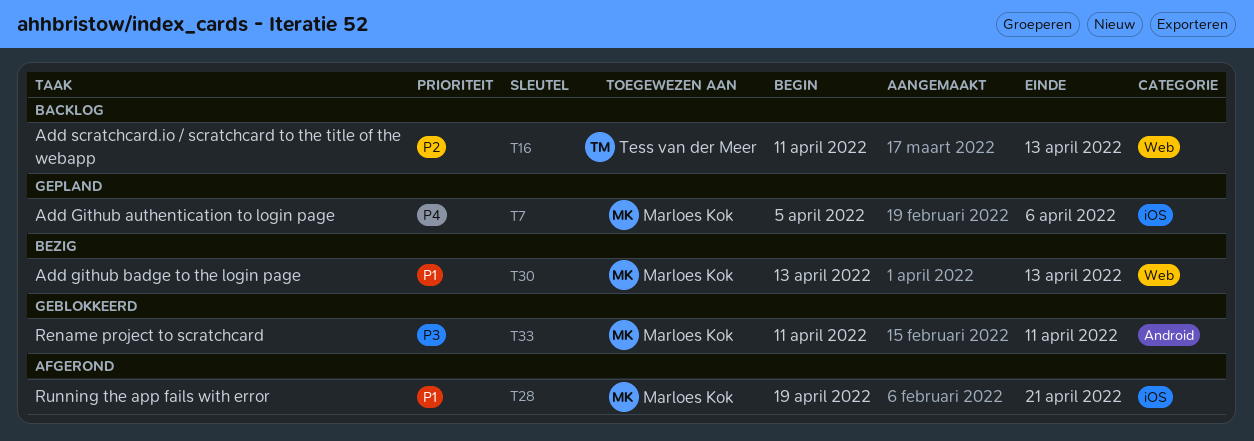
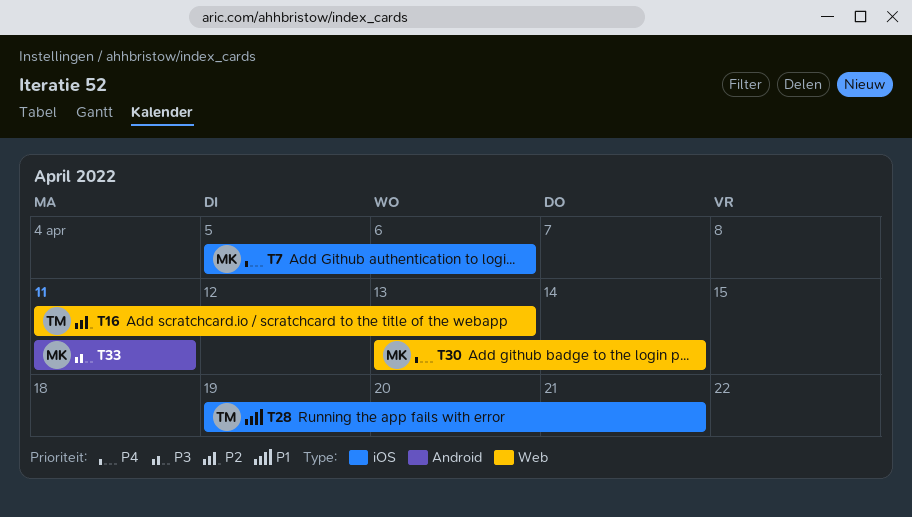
T28, owner: Marloes Kok -> Tess van der Meer
T30, priority: P1 -> P4
T30, due: Apr 13 -> Apr 14

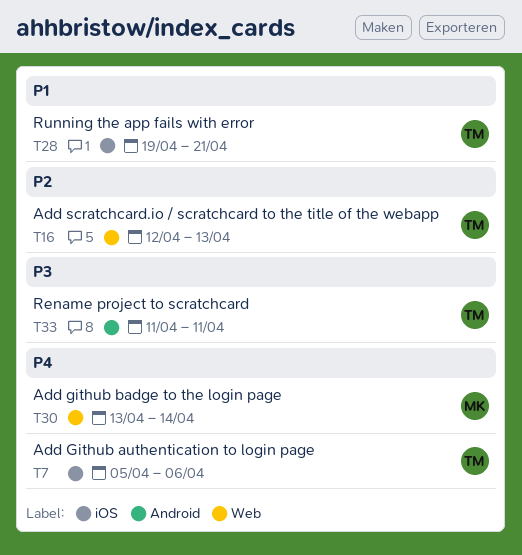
T7, owner: MK -> TM
T16, start: Apr 11 -> Apr 12
T33, owner: MK -> TM

